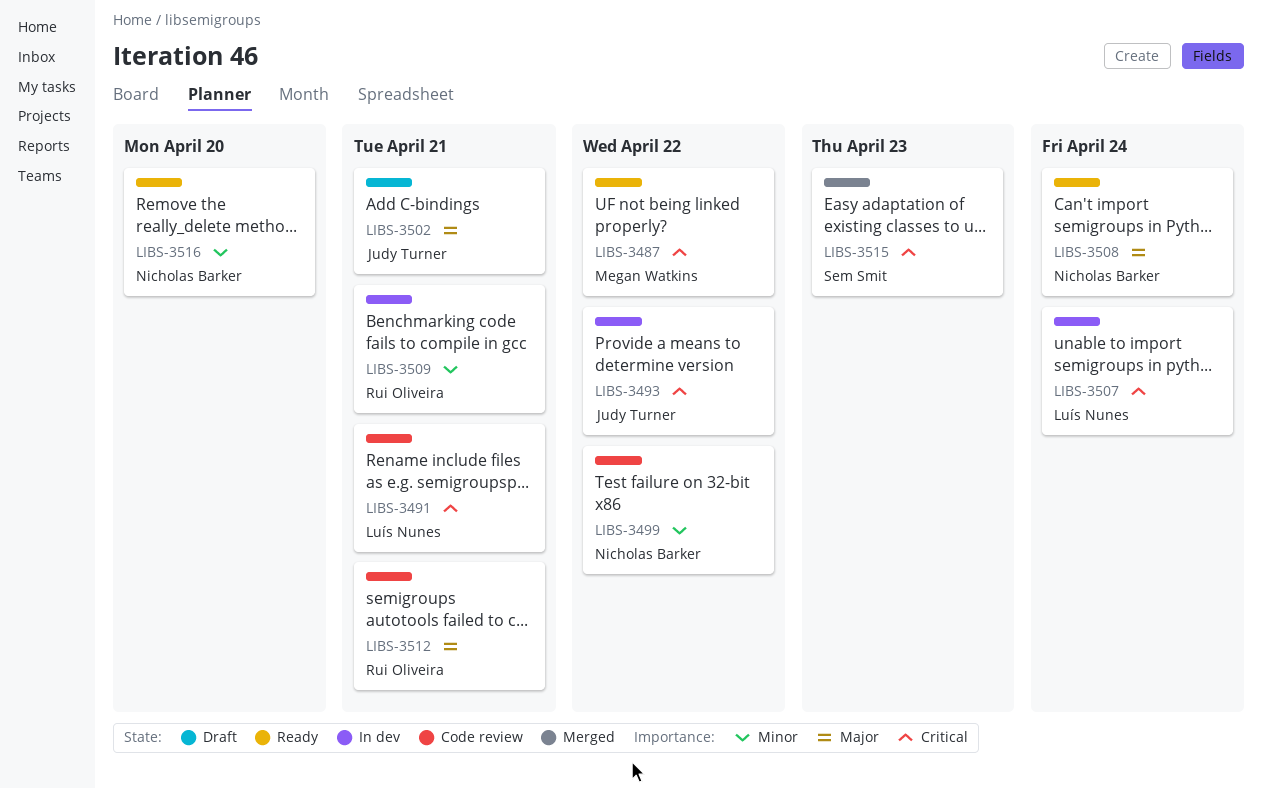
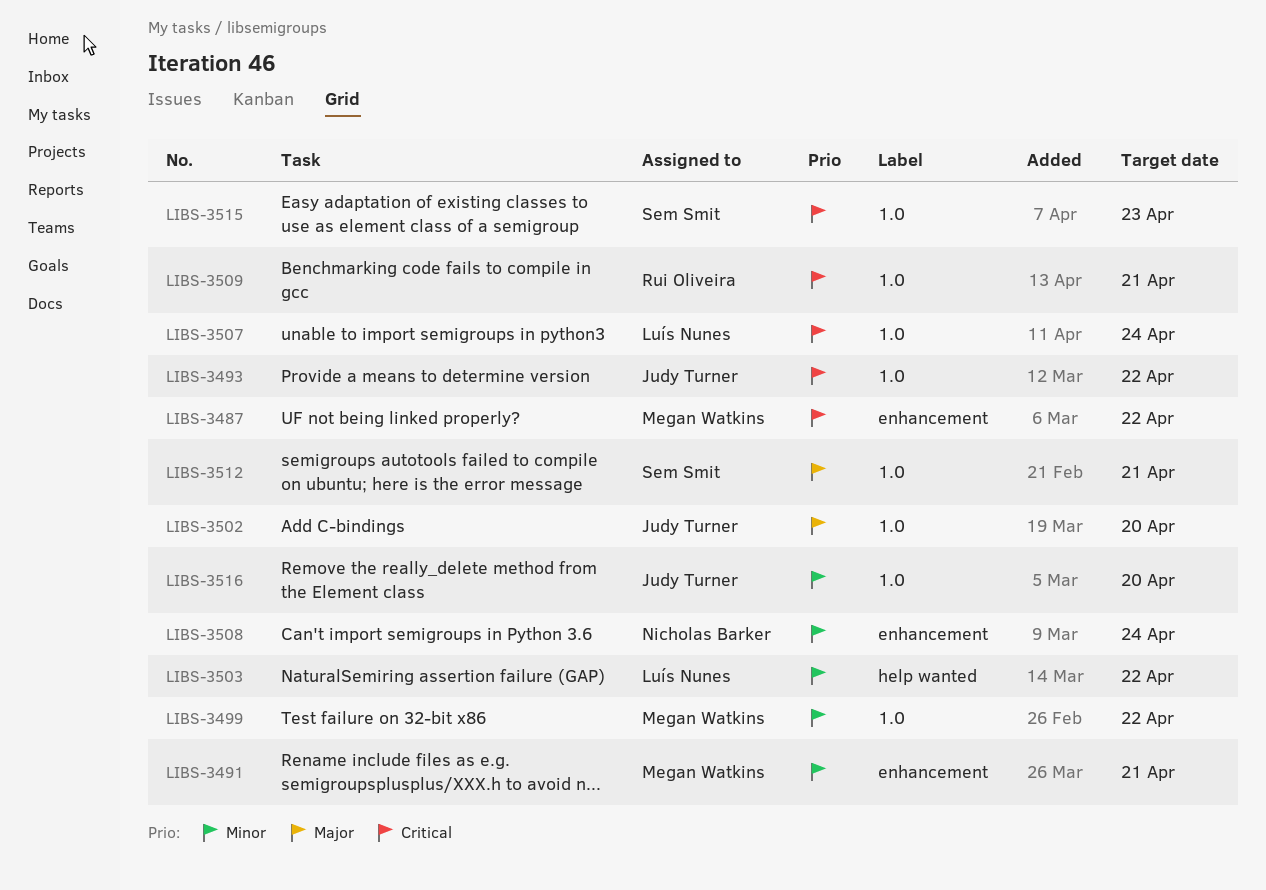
LIBS-3491, owner: Luís Nunes -> Megan Watkins
LIBS-3491, priority: Critical -> Minor
LIBS-3499, owner: Nicholas Barker -> Megan Watkins
LIBS-3502, due: Apr 21 -> Apr 20
LIBS-3503: none -> present
LIBS-3508, priority: Major -> Minor
LIBS-3509, priority: Minor -> Critical
LIBS-3512, owner: Rui Oliveira -> Sem Smit
LIBS-3516, owner: Nicholas Barker -> Judy Turner

